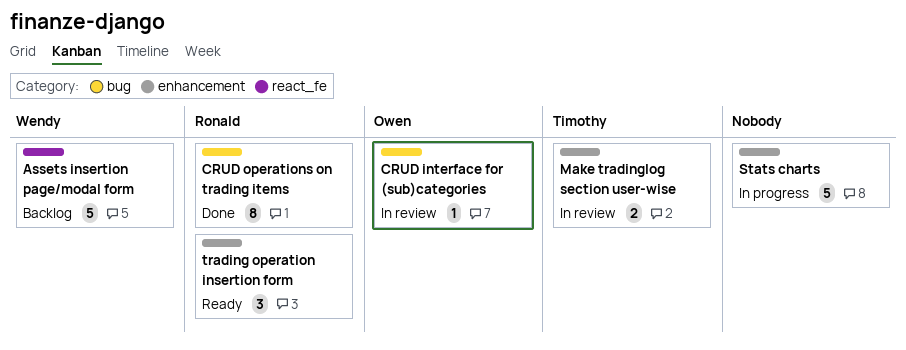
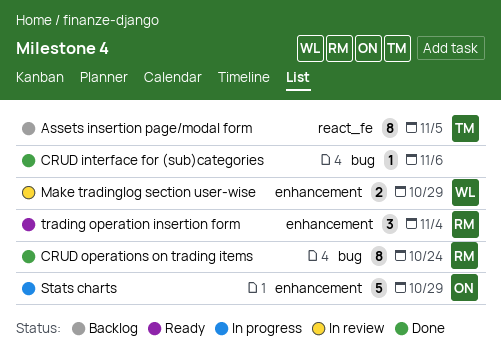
Assets insertion page/modal form, owner: Wendy -> Timothy
Assets insertion page/modal form, estimate: 5 -> 8
CRUD interface for (sub)categories, status: In review -> Done
CRUD interface for (sub)categories, owner: Owen -> none
Make tradinglog section user-wise, owner: Timothy -> Wendy
Stats charts, owner: none -> Owen

